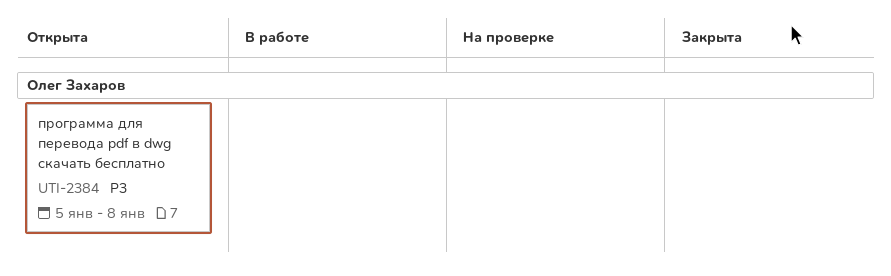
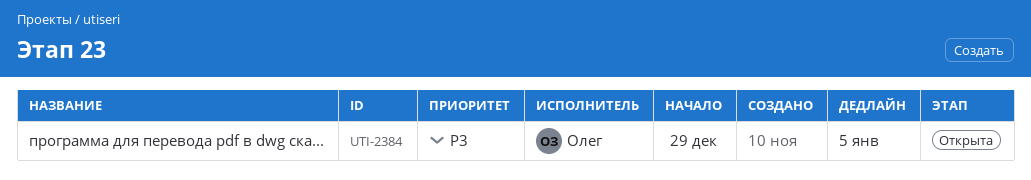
UTI-2384, start: Jan 5 -> Dec 29
UTI-2384, due: Jan 8 -> Jan 5

